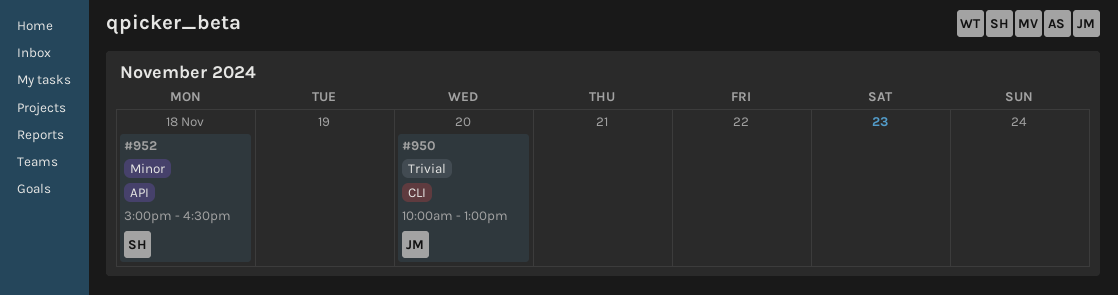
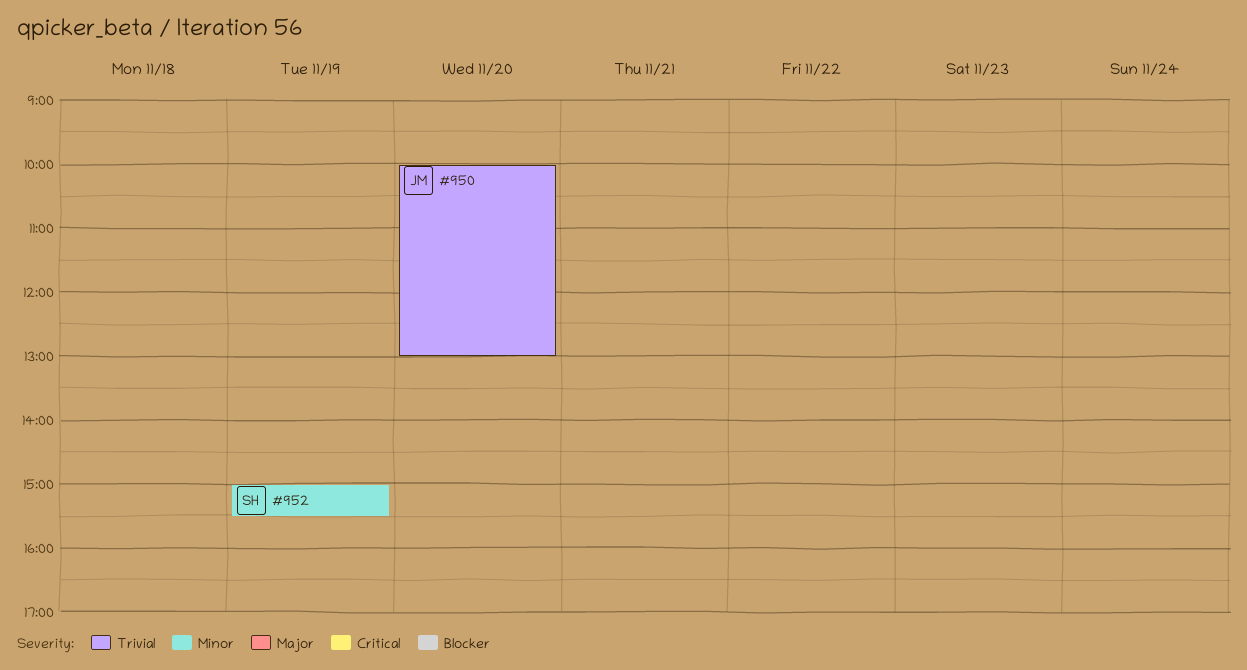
#952, day: Nov 18 -> Nov 19
#952, ends: 16:30 -> 15:30

